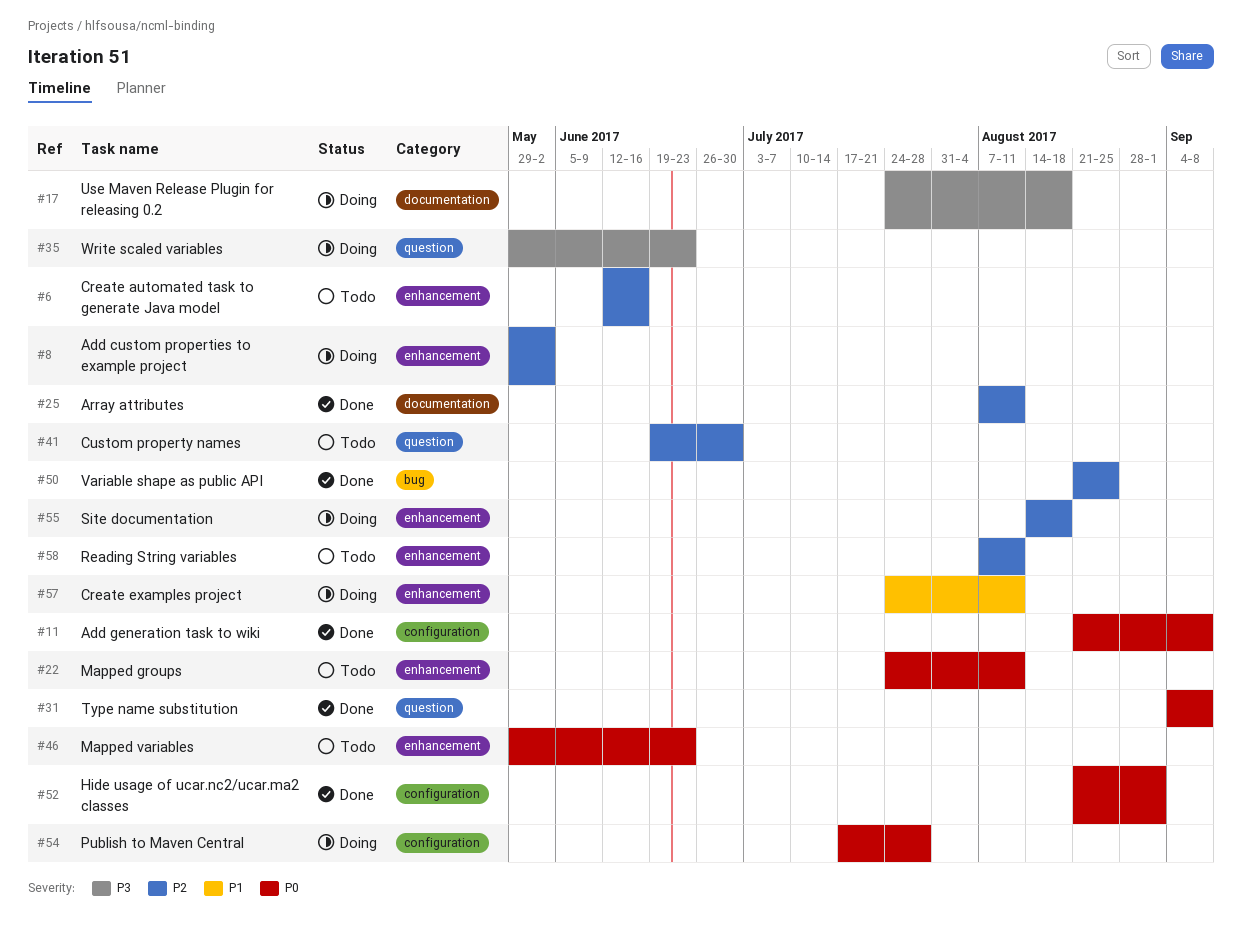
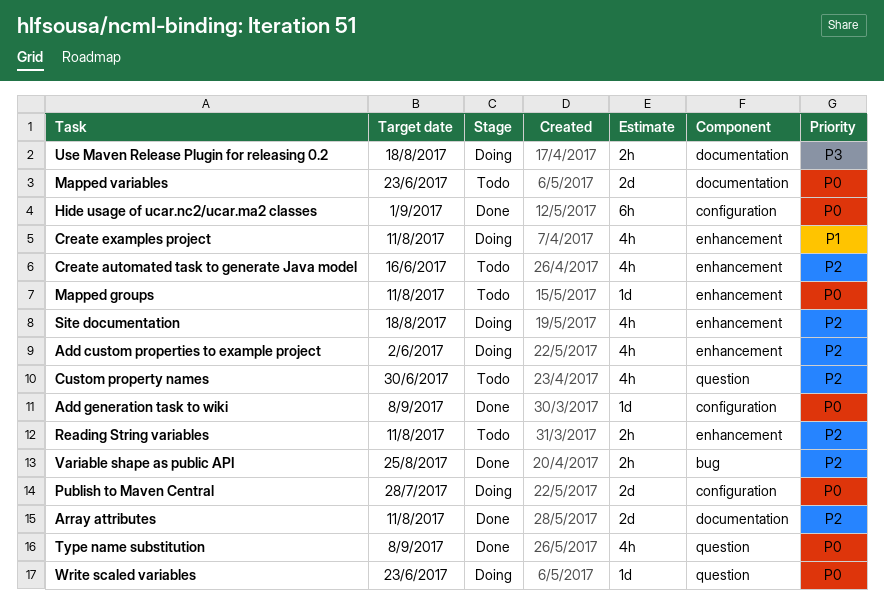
Mapped variables, label: enhancement -> documentation
Write scaled variables, priority: P3 -> P0

